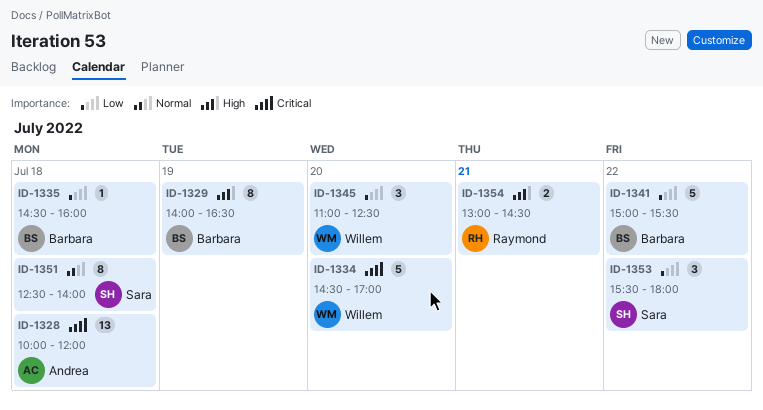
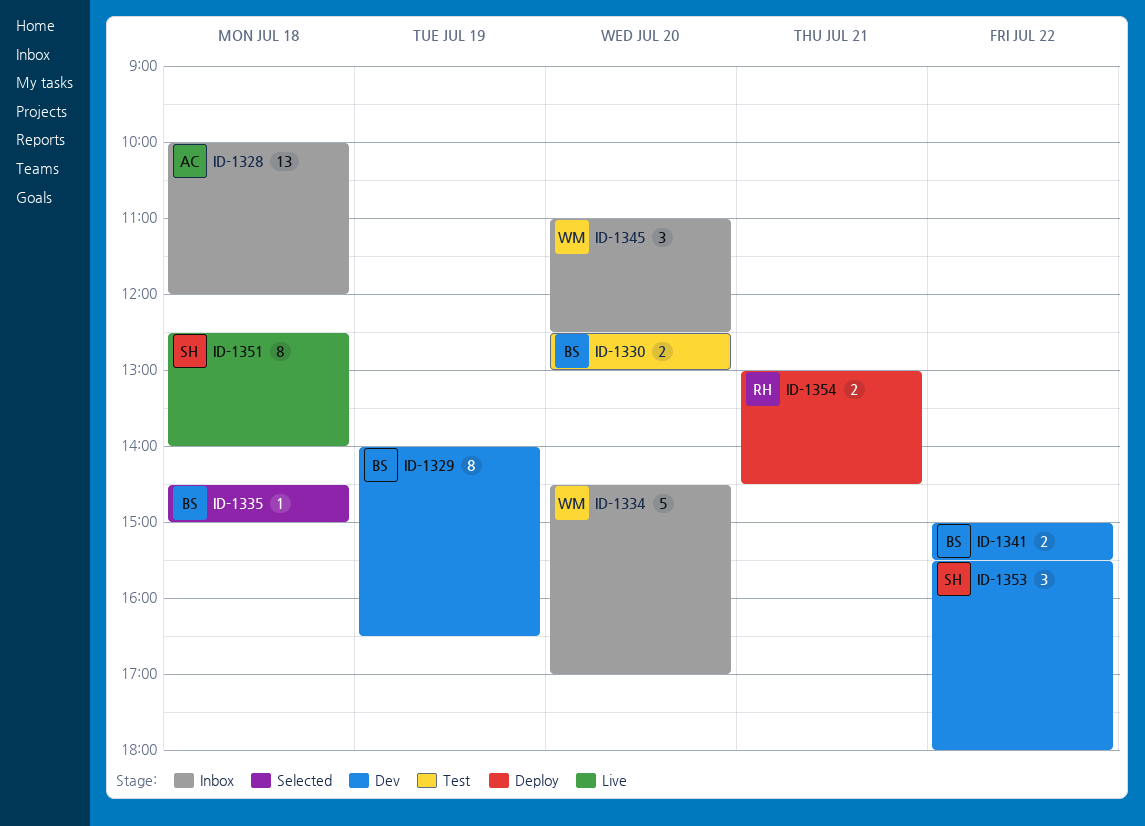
ID-1330: none -> present
ID-1335, ends: 16:00 -> 15:00
ID-1341, estimate: 5 -> 2

